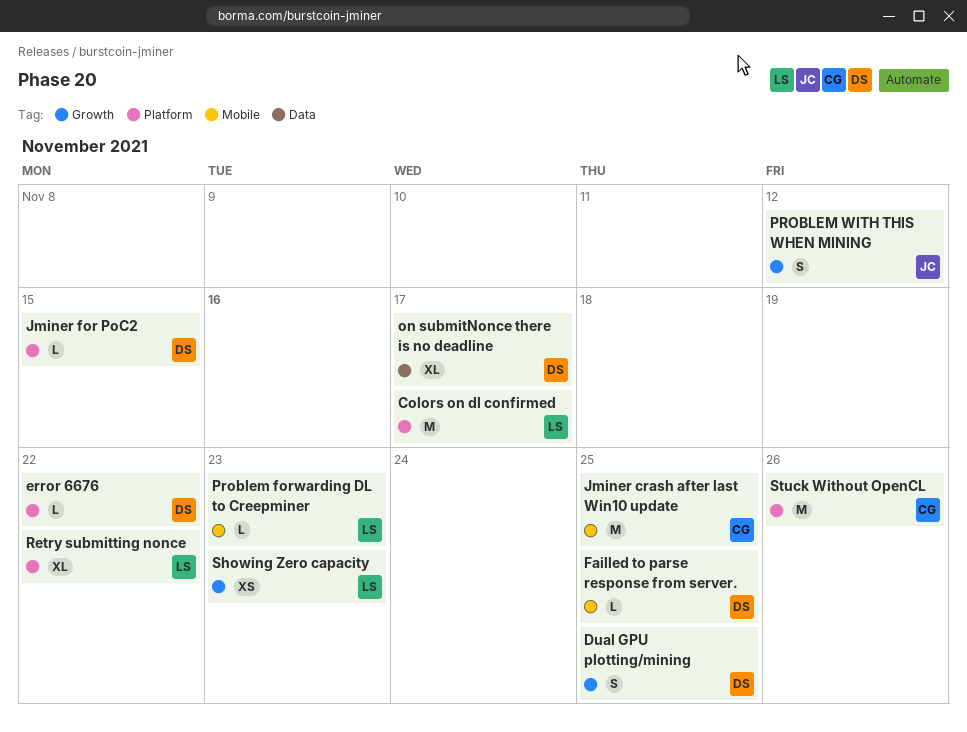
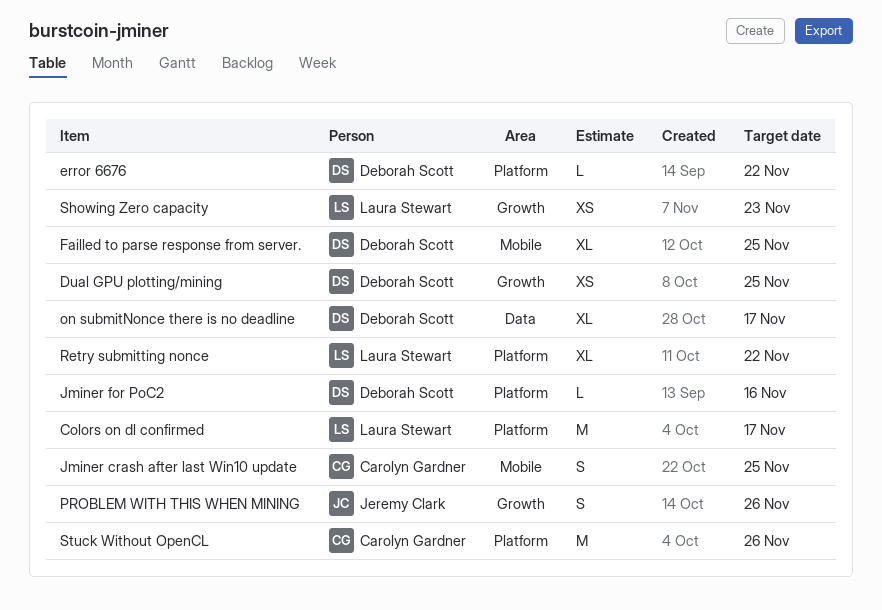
Dual GPU plotting/mining, estimate: S -> XS
Failled to parse response from server., estimate: L -> XL
Jminer crash after last Win10 update, estimate: M -> S
Jminer for PoC2, due: Nov 15 -> Nov 16
Problem forwarding DL to Creepminer: present -> none
PROBLEM WITH THIS WHEN MINING, due: Nov 12 -> Nov 26

